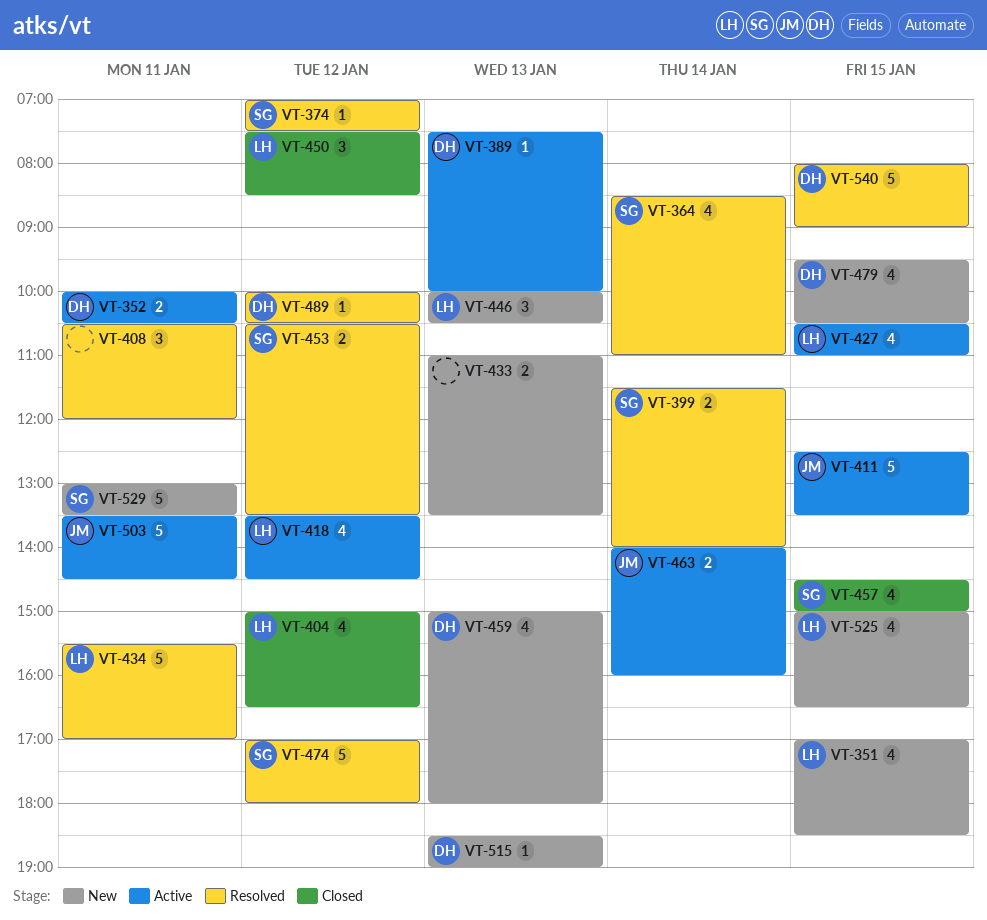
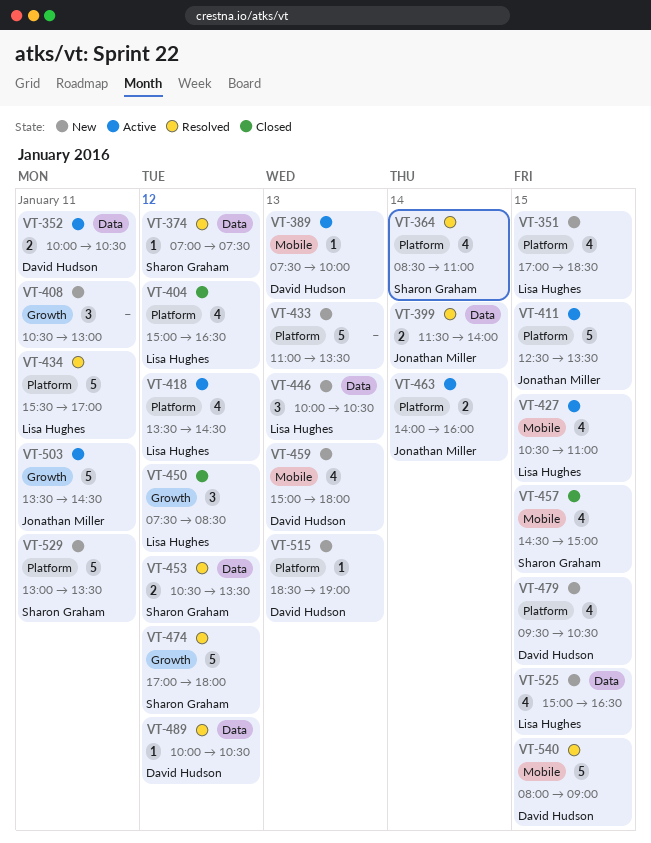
VT-399, owner: Sharon Graham -> Jonathan Miller
VT-408, status: Resolved -> New
VT-408, ends: 12:00 -> 13:00
VT-433, estimate: 2 -> 5

